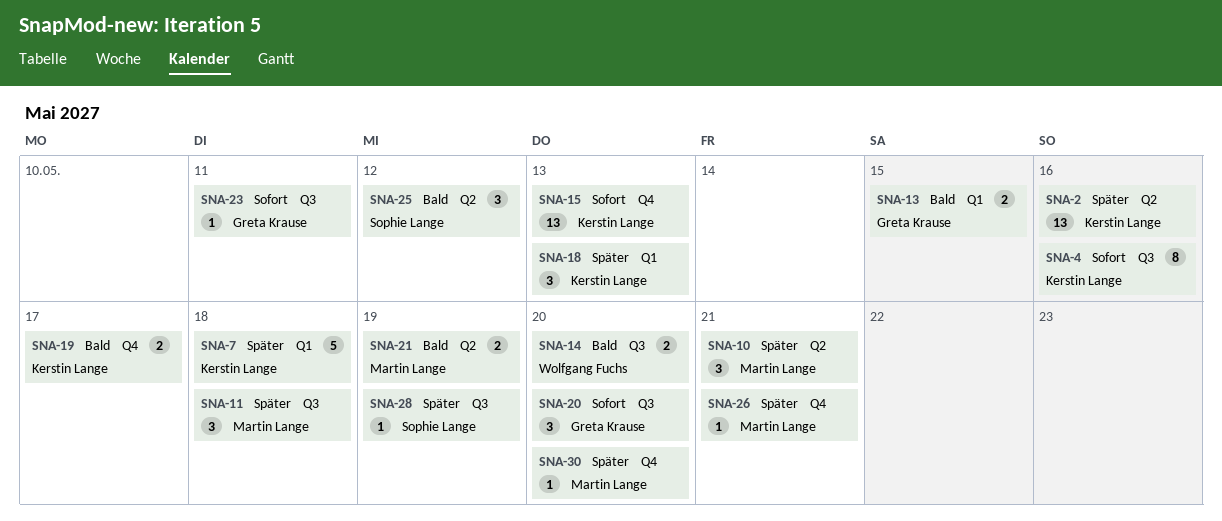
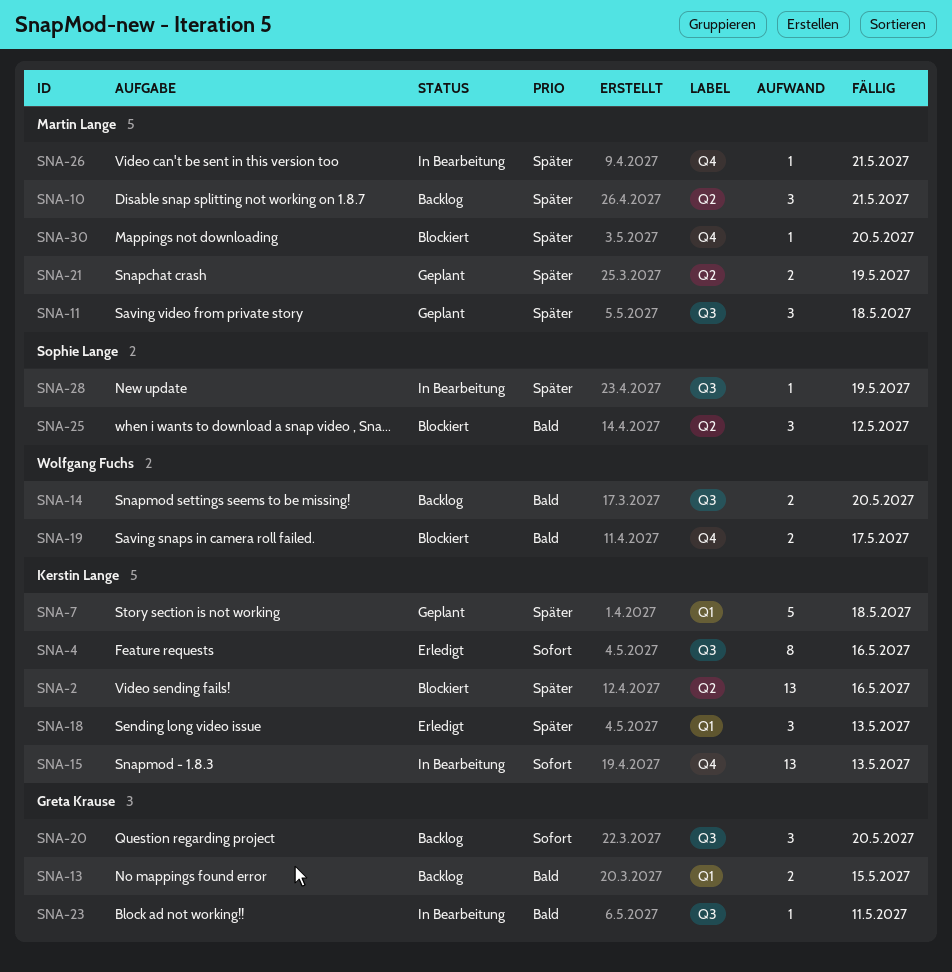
SNA-19, owner: Kerstin Lange -> Wolfgang Fuchs
SNA-21, priority: Bald -> Später
SNA-23, priority: Sofort -> Bald

